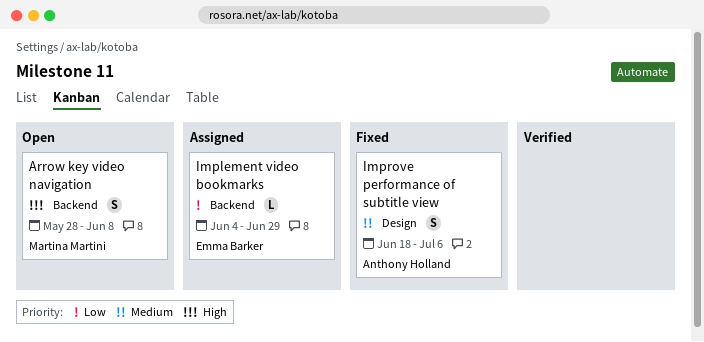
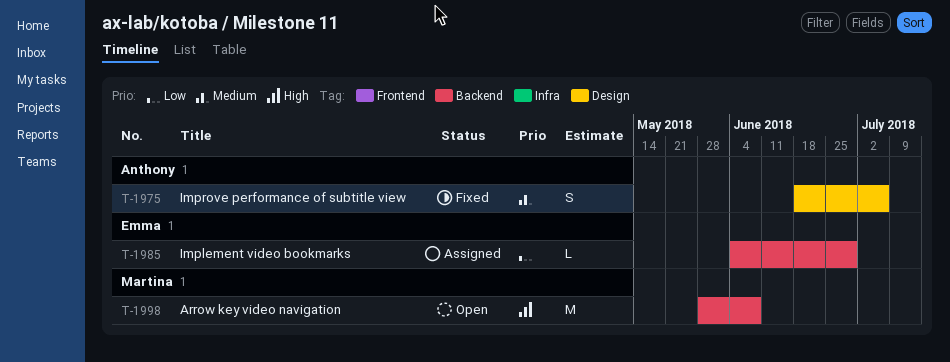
Arrow key video navigation, estimate: S -> M

